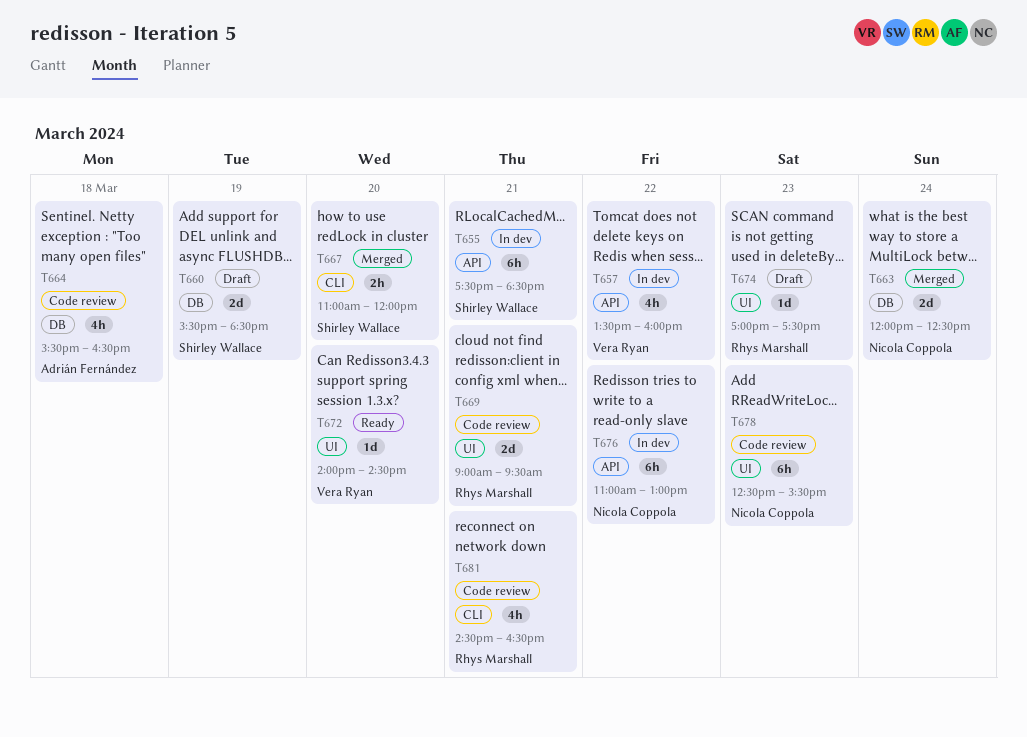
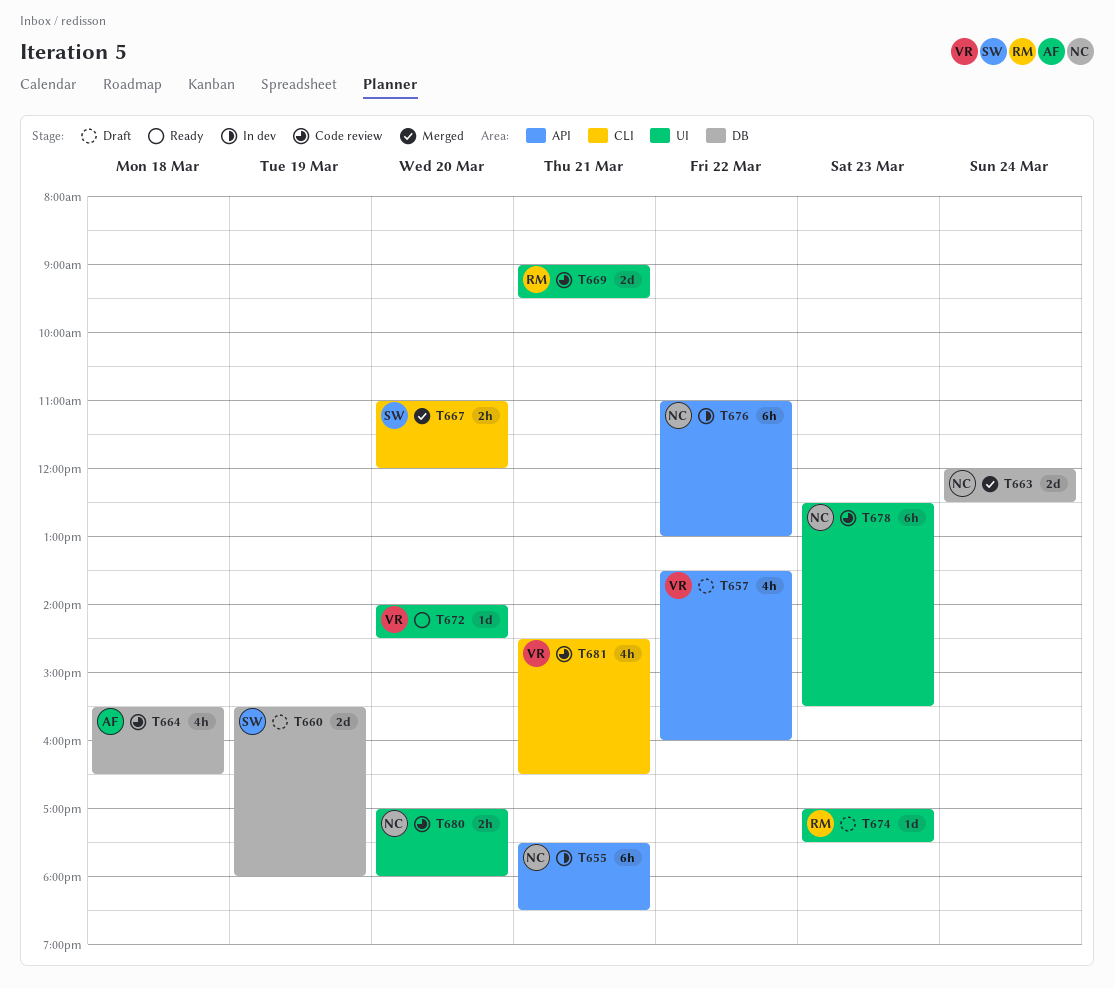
T655, owner: Shirley Wallace -> Nicola Coppola
T657, status: In dev -> Draft
T660, ends: 18:30 -> 18:00
T680: none -> present
T681, owner: Rhys Marshall -> Vera Ryan

